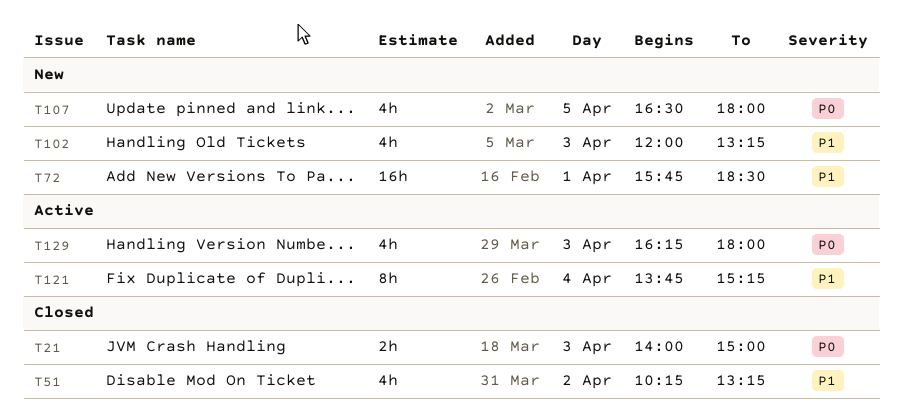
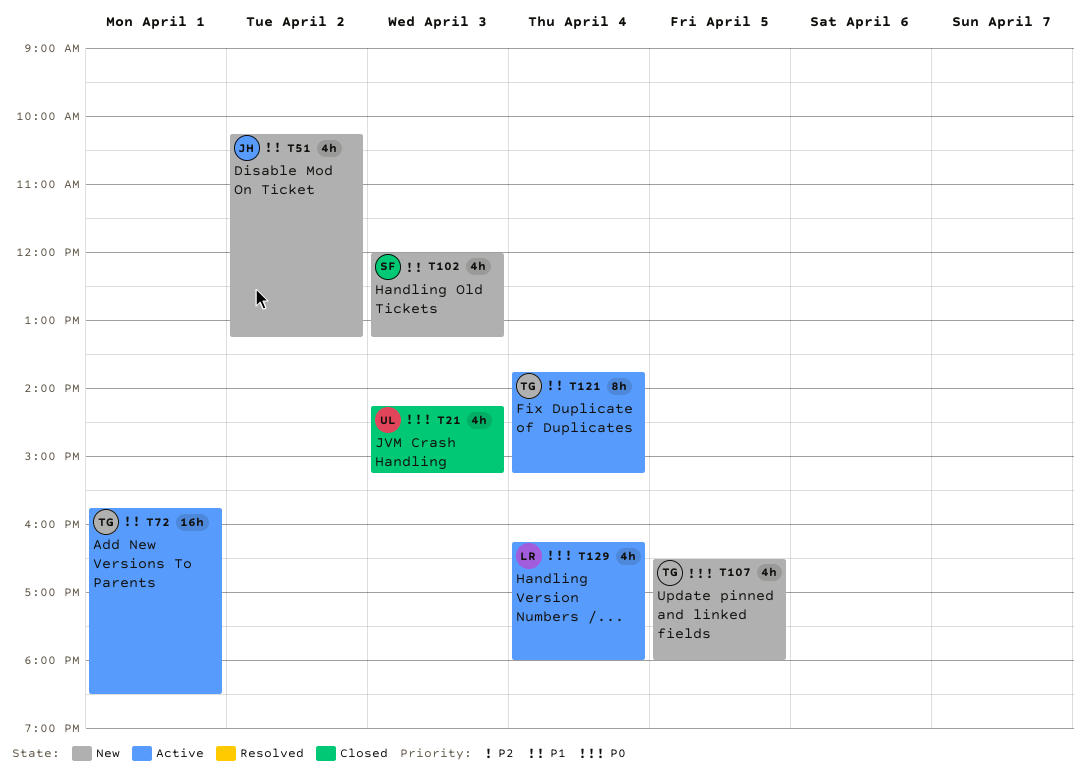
T21, estimate: 2h -> 4h
T21, begins: 14:00 -> 14:15
T21, ends: 15:00 -> 15:15
T51, status: Closed -> New
T72, status: New -> Active
T129, day: Apr 3 -> Apr 4

